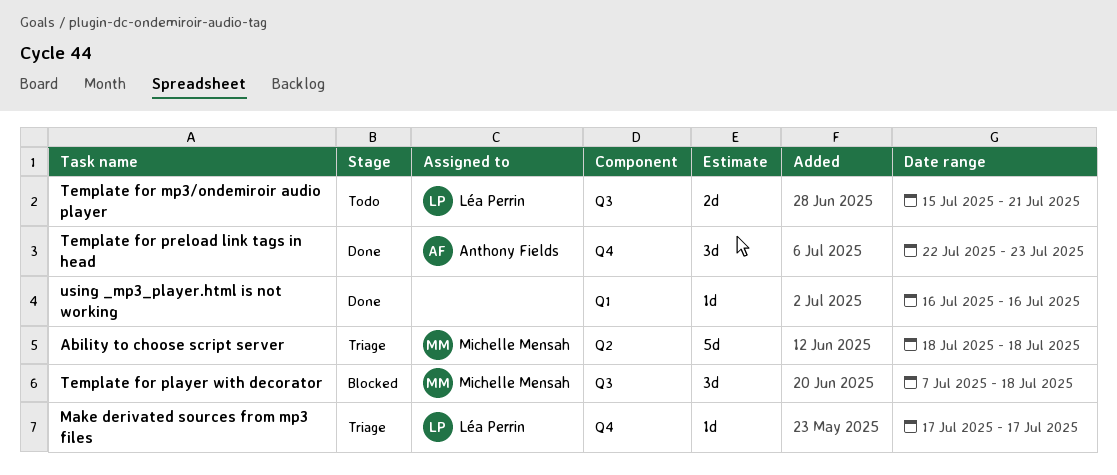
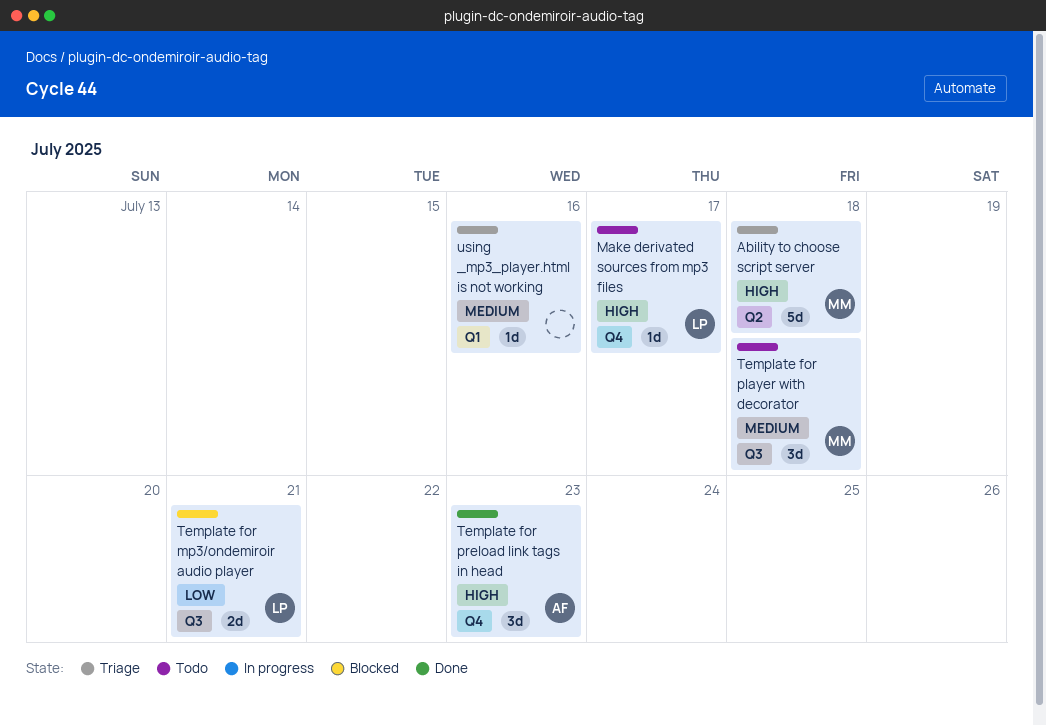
Make derivated sources from mp3 files, status: Triage -> Todo
Template for mp3/ondemiroir audio player, status: Todo -> Blocked
Template for player with decorator, status: Blocked -> Todo
using _mp3_player.html is not working, status: Done -> Triage

